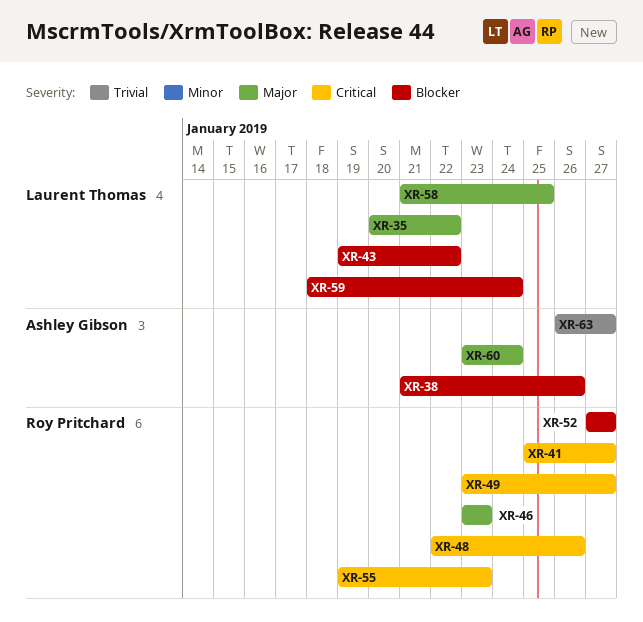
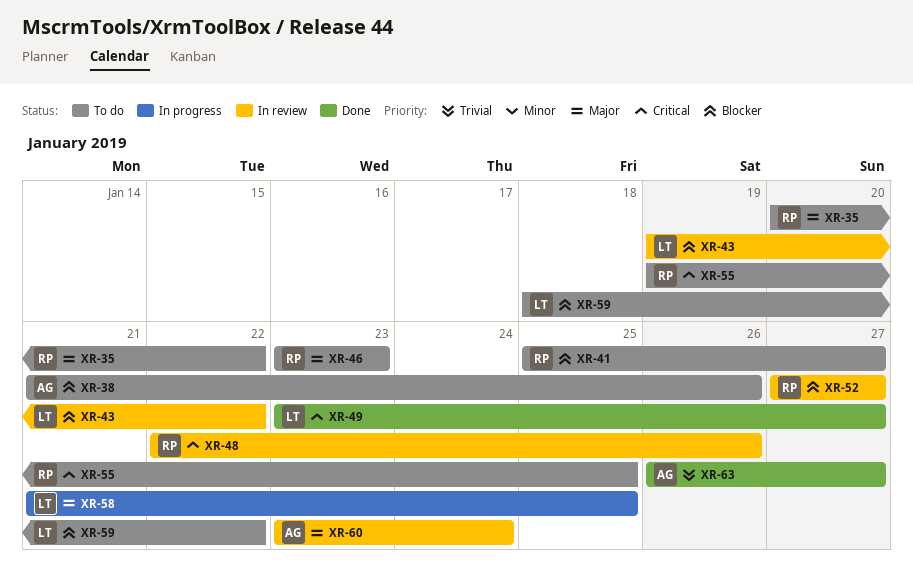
XR-35, owner: Laurent Thomas -> Roy Pritchard
XR-41, priority: Critical -> Blocker
XR-49, owner: Roy Pritchard -> Laurent Thomas
XR-55, due: Jan 23 -> Jan 25
XR-59, due: Jan 24 -> Jan 22

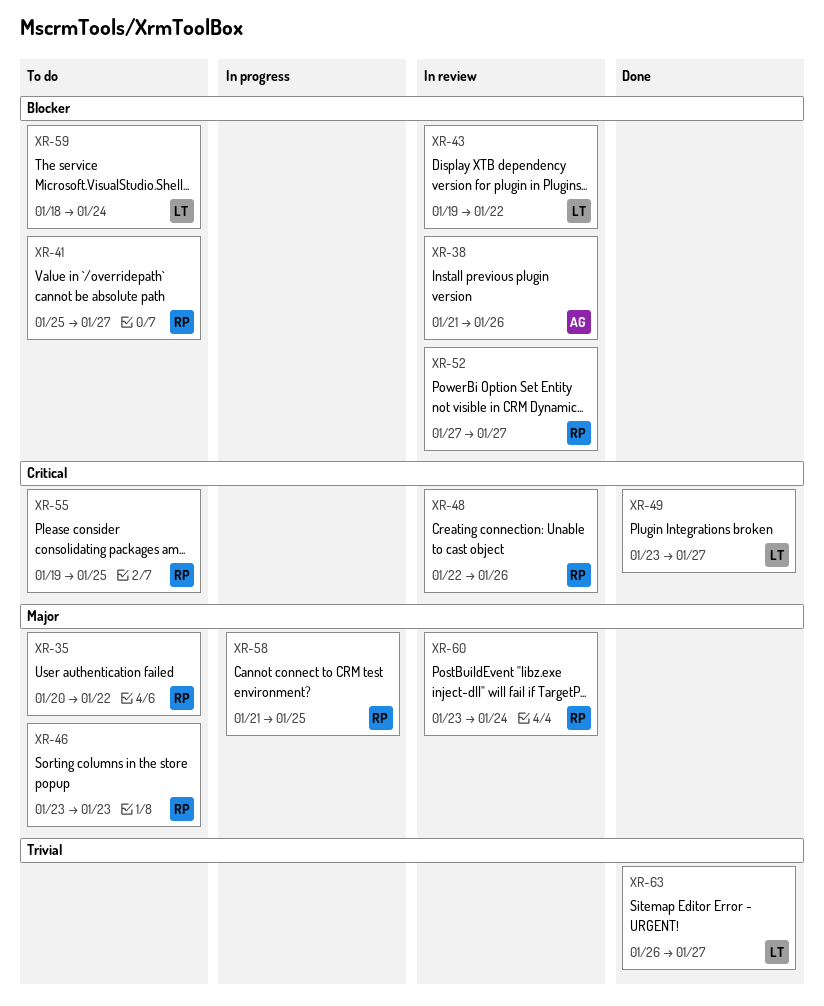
XR-38, status: To do -> In review
XR-58, owner: LT -> RP
XR-59, due: Jan 22 -> Jan 24
XR-60, owner: AG -> RP
XR-63, owner: AG -> LT

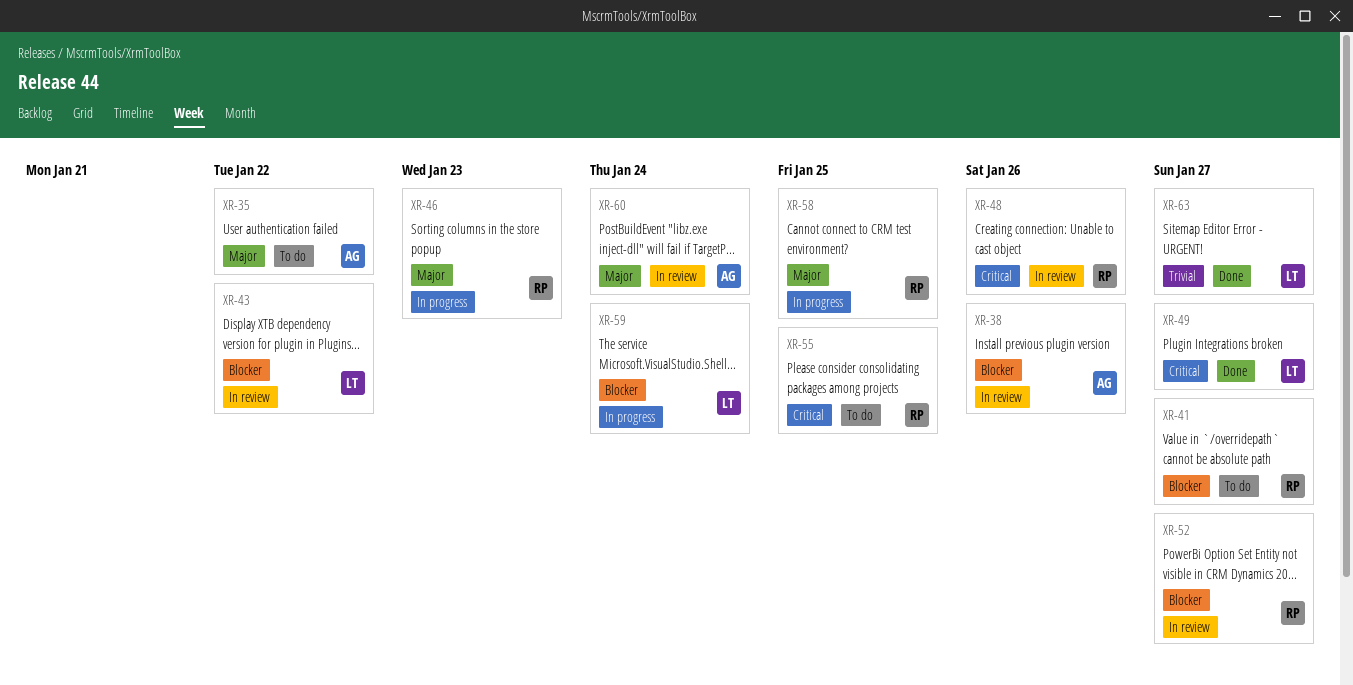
XR-35, owner: RP -> AG
XR-46, status: To do -> In progress
XR-59, status: To do -> In progress
XR-60, owner: RP -> AG

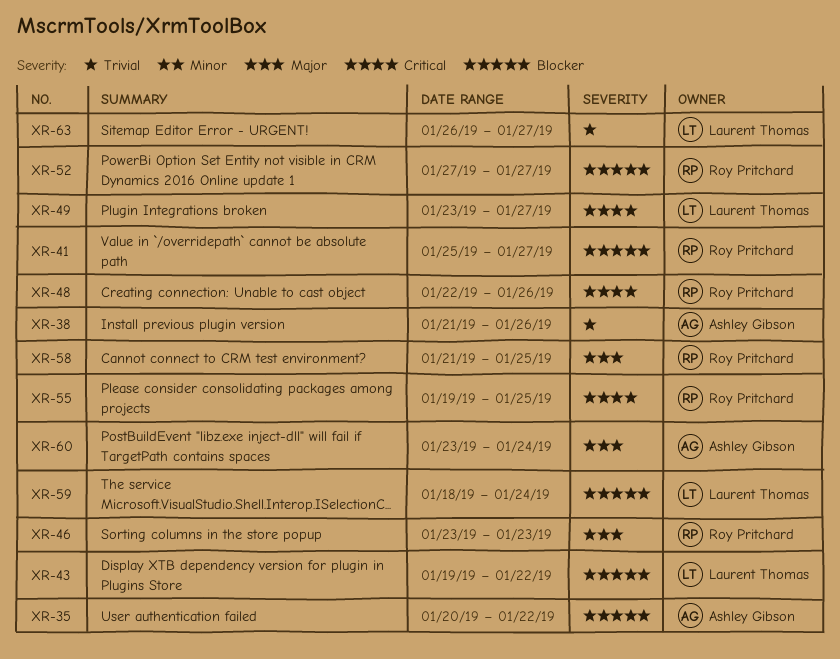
XR-35, priority: Major -> Blocker
XR-38, priority: Blocker -> Trivial

